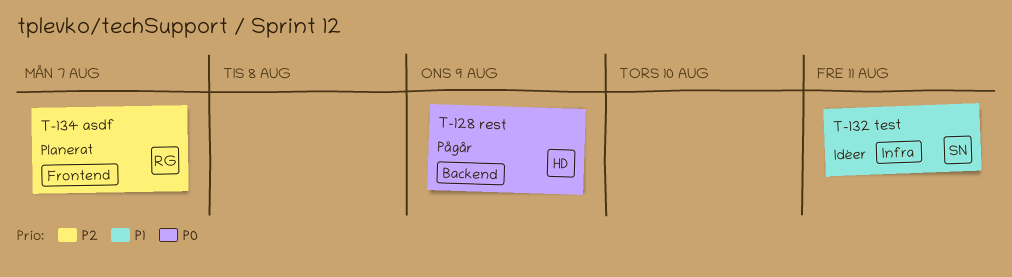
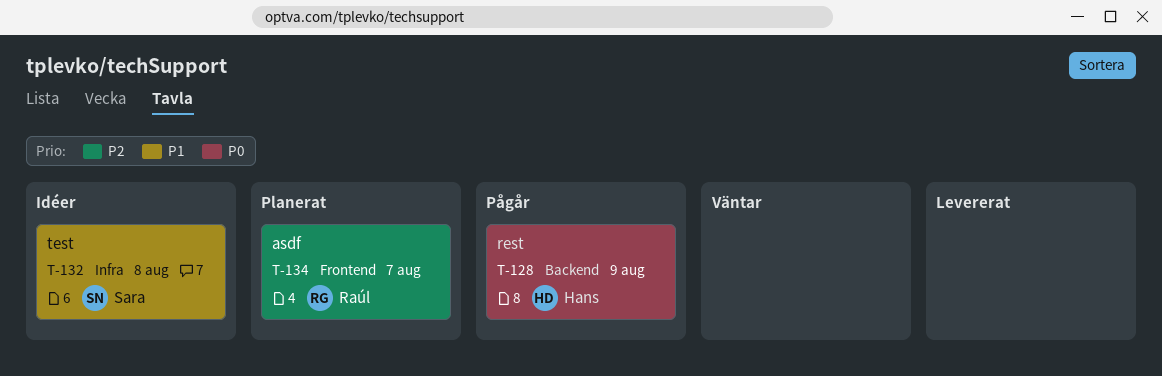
T-132, day: Aug 11 -> Aug 8

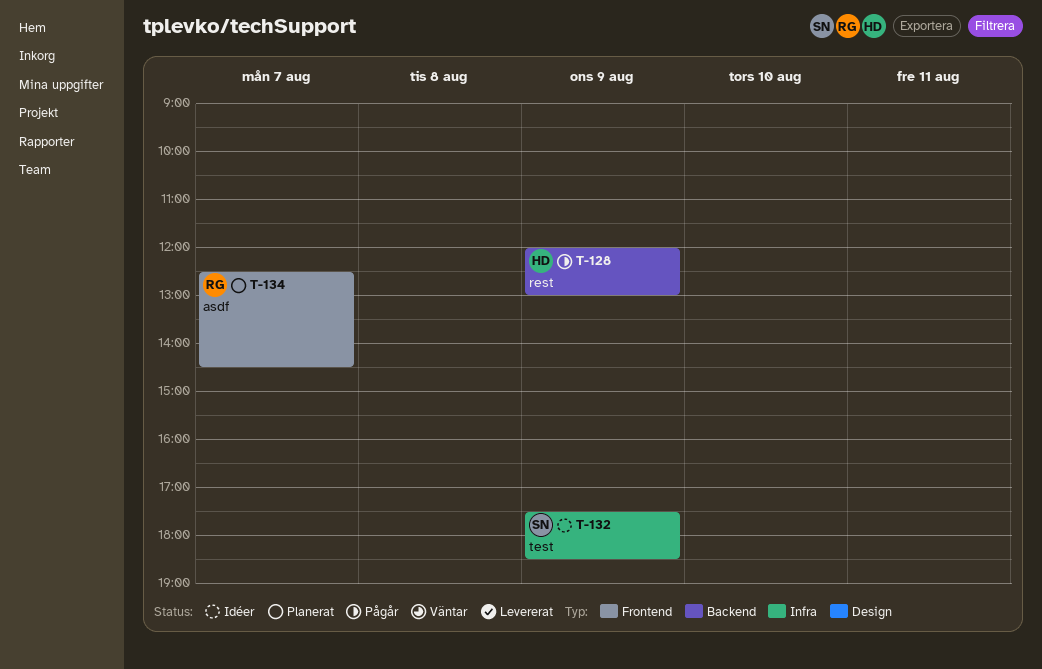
T-132, day: Aug 8 -> Aug 9

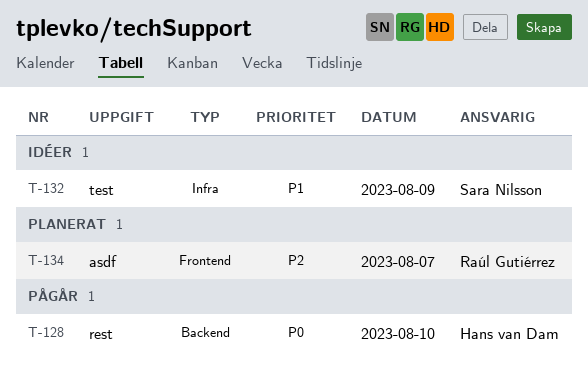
T-128, day: Aug 9 -> Aug 10

